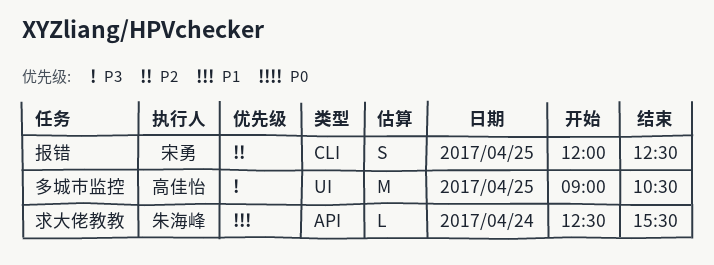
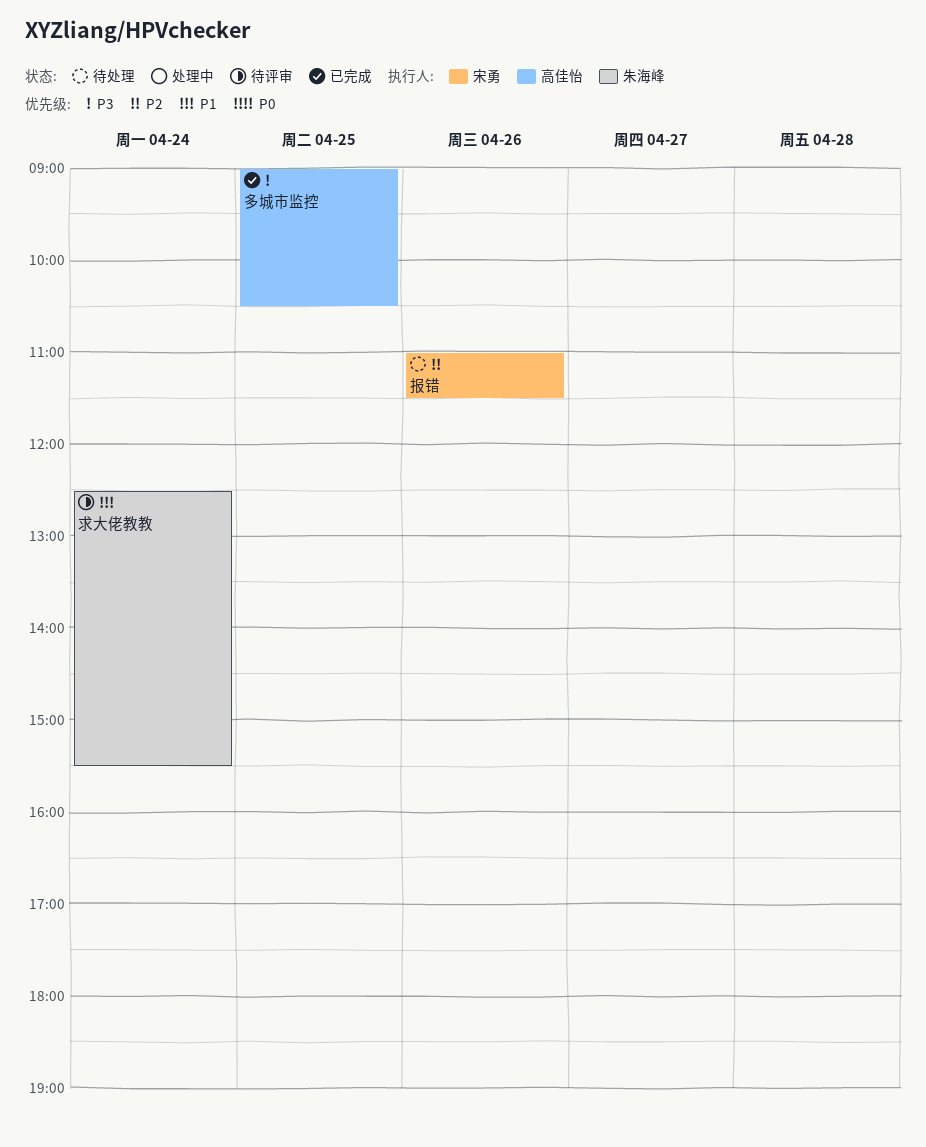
报错, day: Apr 25 -> Apr 26
报错, begins: 12:00 -> 11:00
报错, ends: 12:30 -> 11:30

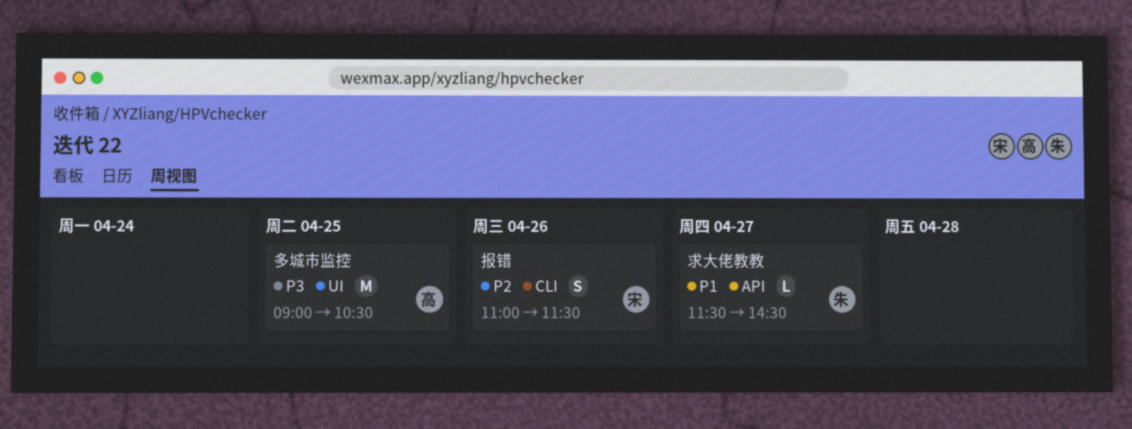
求大佬教教, day: Apr 24 -> Apr 27
求大佬教教, begins: 12:30 -> 11:30
求大佬教教, ends: 15:30 -> 14:30

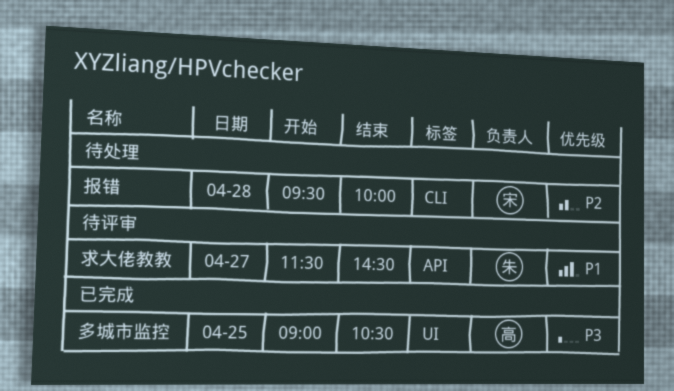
报错, day: Apr 26 -> Apr 28
报错, begins: 11:00 -> 09:30
报错, ends: 11:30 -> 10:00

